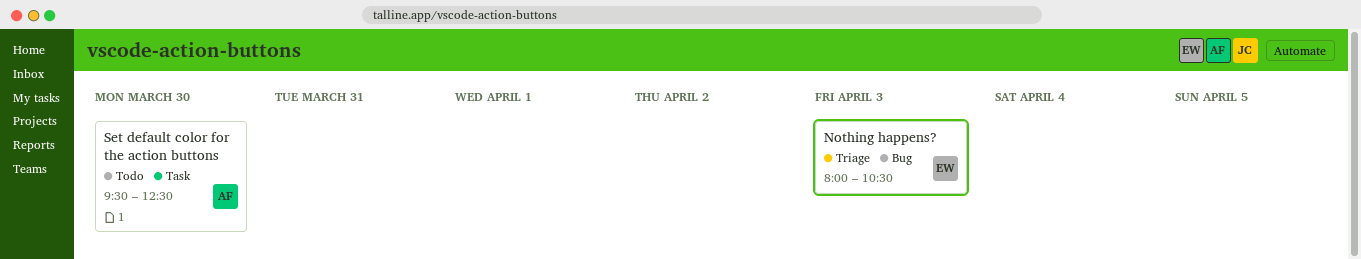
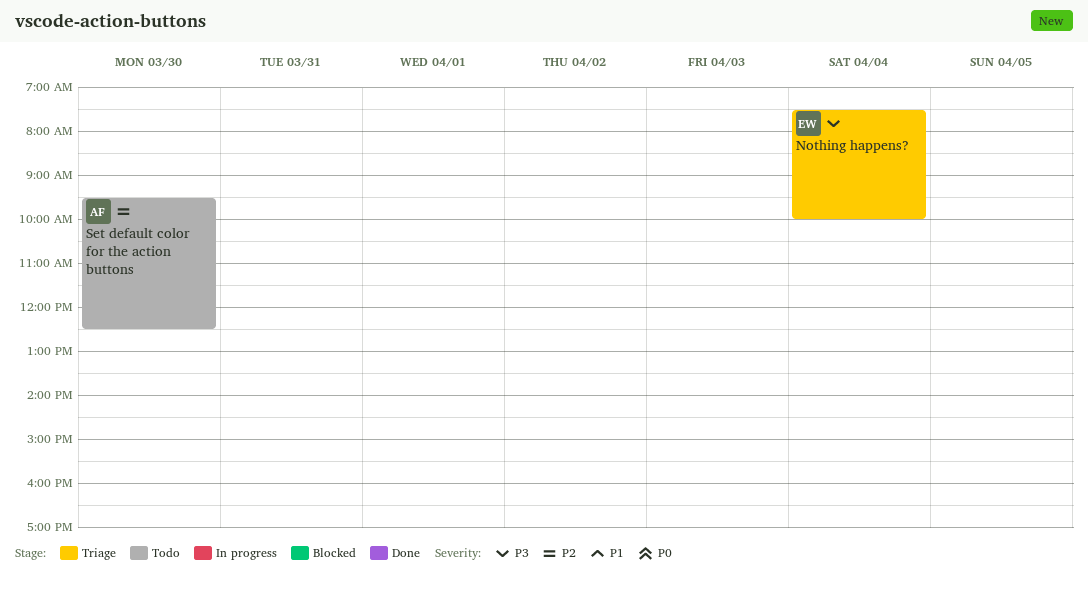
Nothing happens?, day: Apr 3 -> Apr 4
Nothing happens?, begins: 08:00 -> 07:30
Nothing happens?, ends: 10:30 -> 10:00

